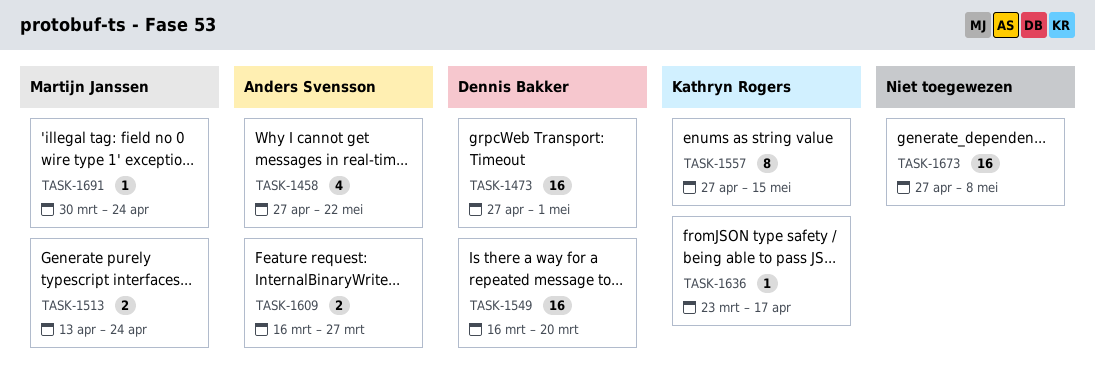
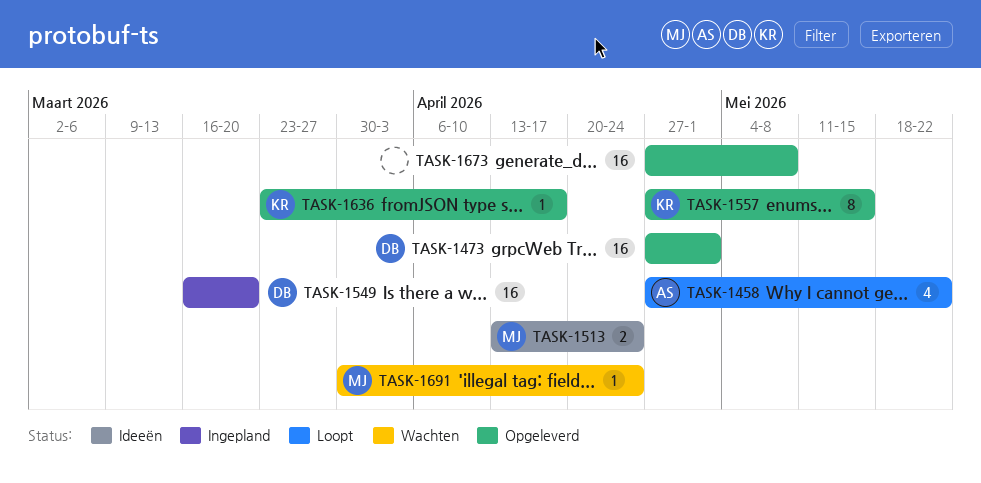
TASK-1609: present -> none

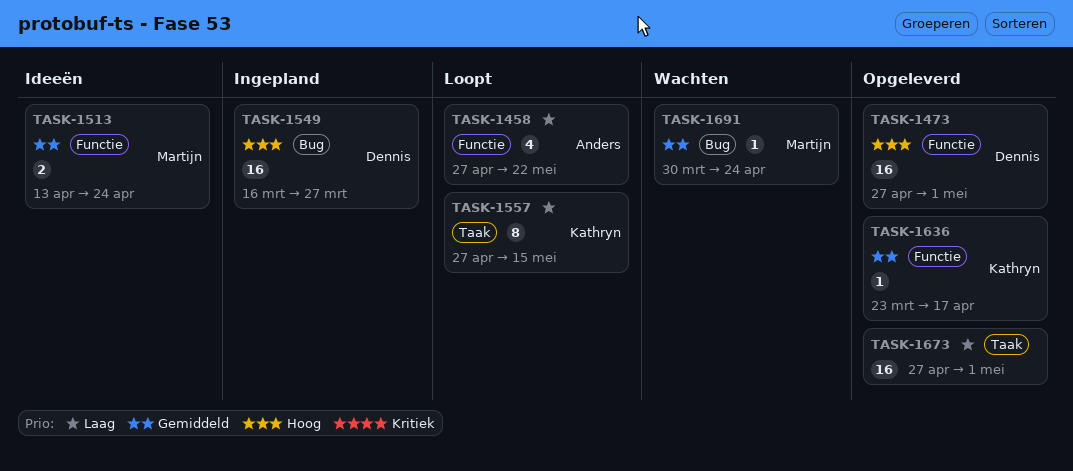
TASK-1549, due: Mar 20 -> Mar 27
TASK-1557, status: Opgeleverd -> Loopt
TASK-1673, due: May 8 -> May 1

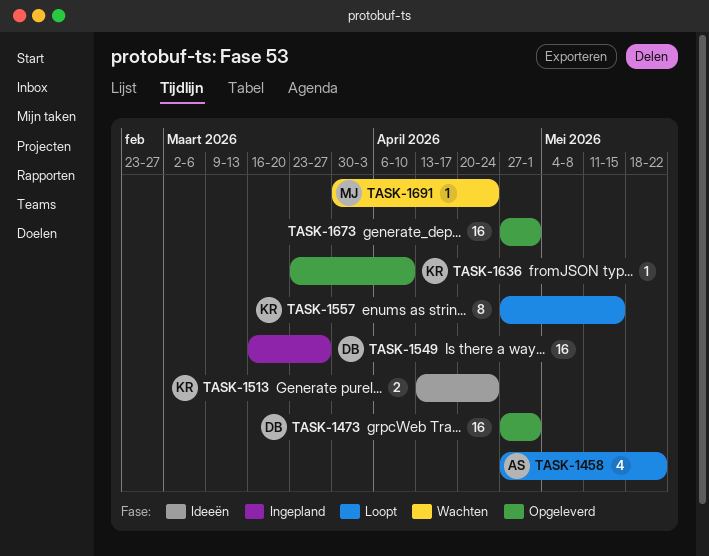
TASK-1513, owner: Martijn -> Kathryn
TASK-1636, due: Apr 17 -> Apr 10

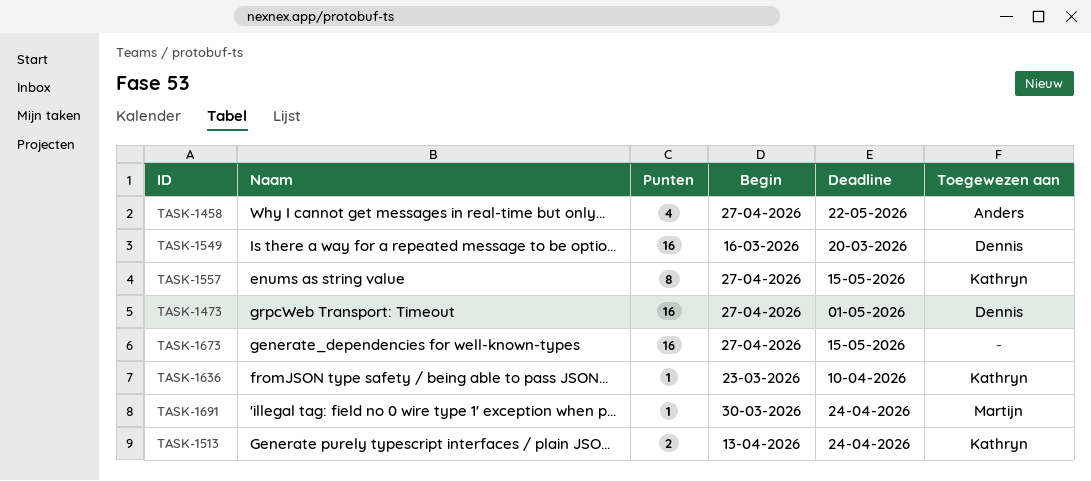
TASK-1549, due: Mar 27 -> Mar 20
TASK-1673, due: May 1 -> May 15

